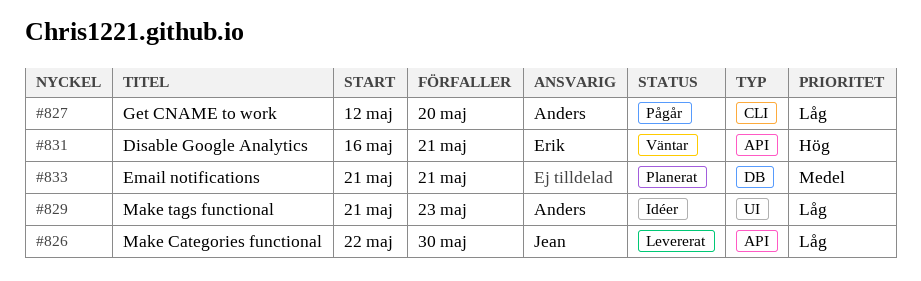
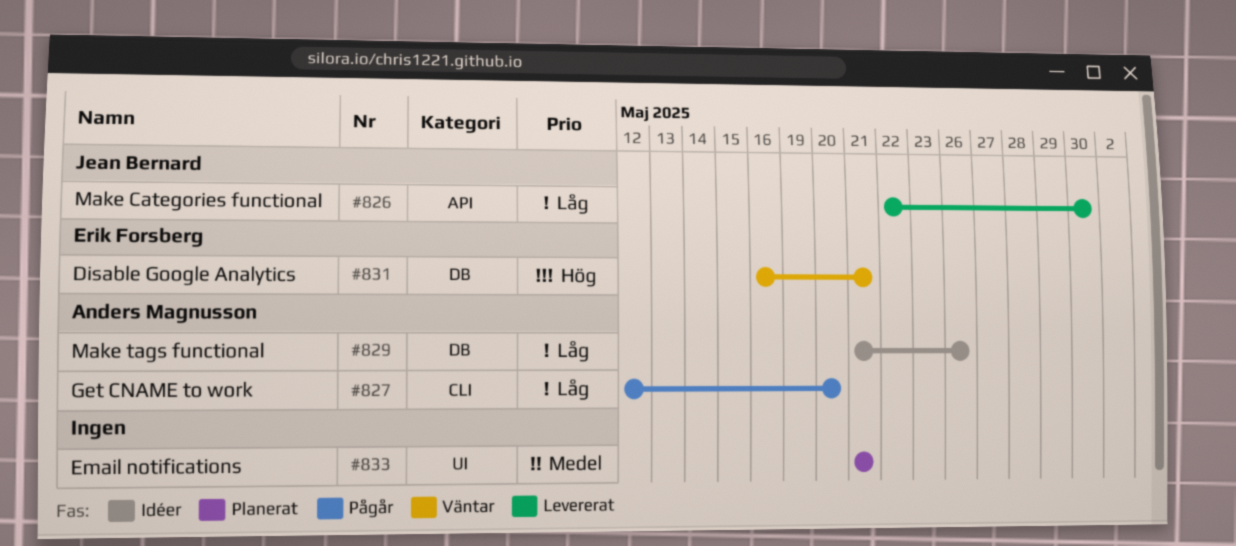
#829, label: UI -> DB
#829, due: May 23 -> May 26
#831, label: API -> DB
#833, label: DB -> UI

